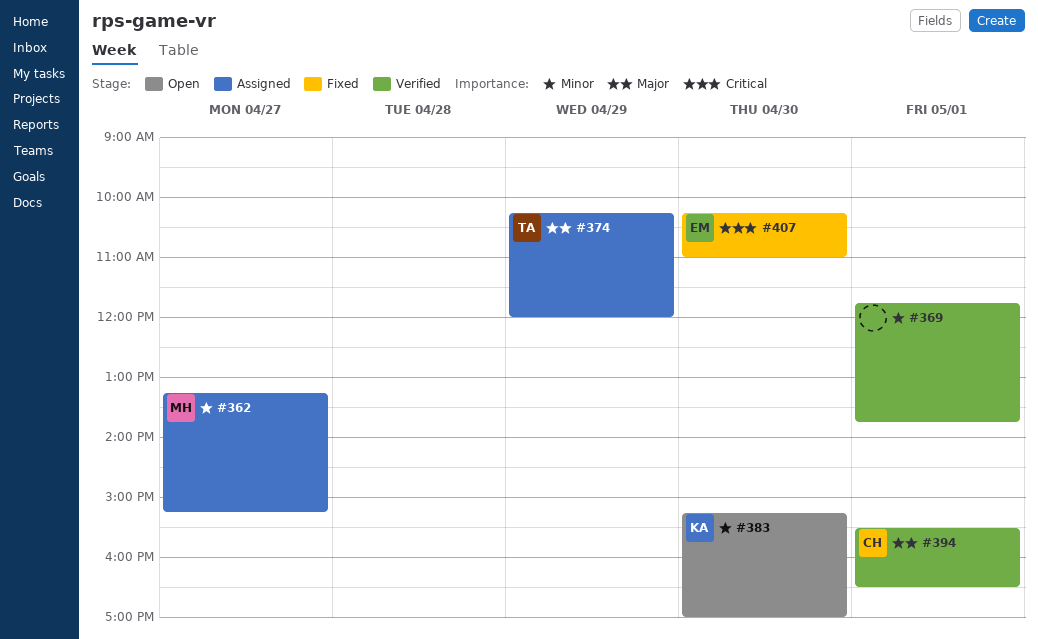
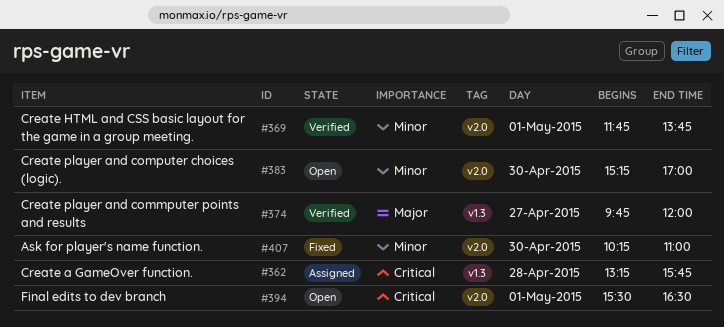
#362, priority: Minor -> Critical
#362, day: Apr 27 -> Apr 28
#362, ends: 15:15 -> 15:45
#374, status: Assigned -> Verified
#374, day: Apr 29 -> Apr 27
#374, begins: 10:15 -> 09:45
#394, status: Verified -> Open
#394, priority: Major -> Critical
#407, priority: Critical -> Minor

